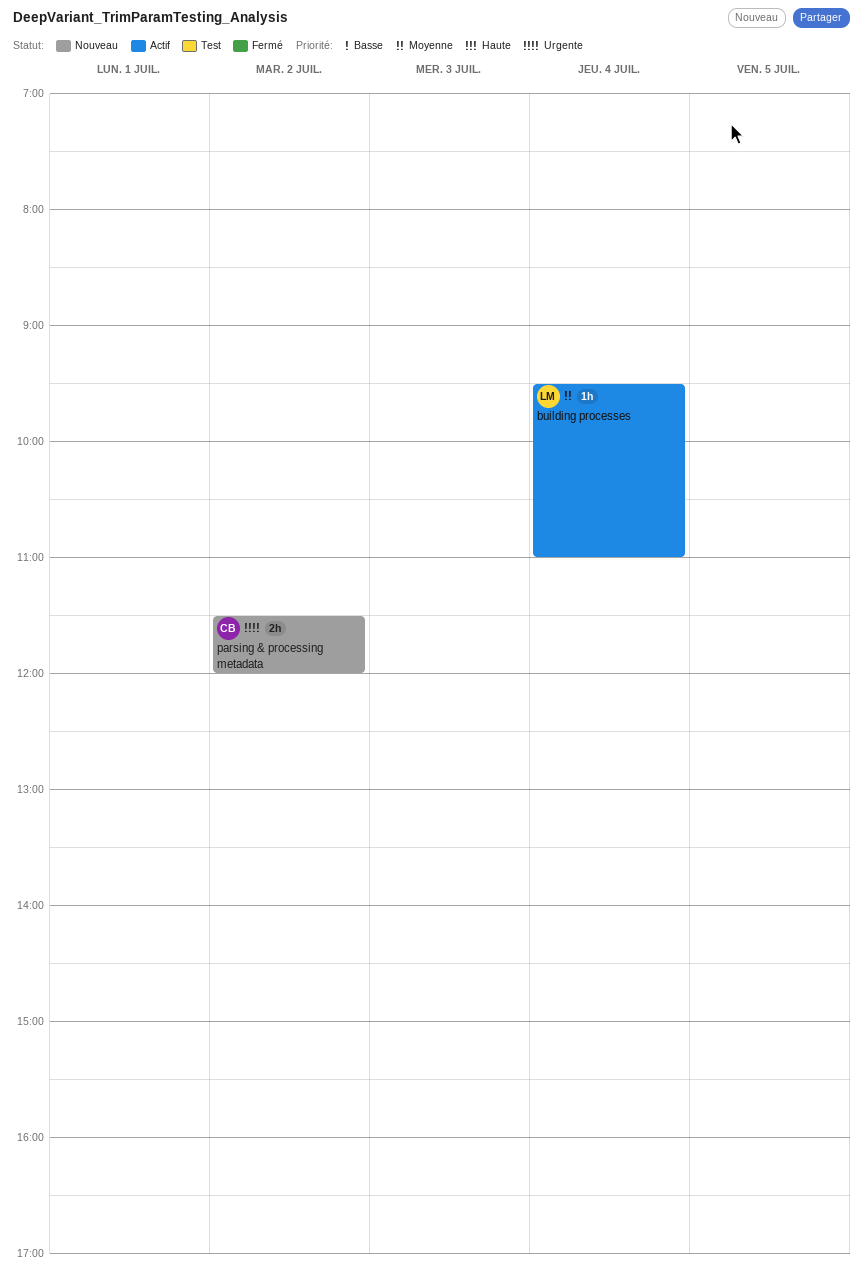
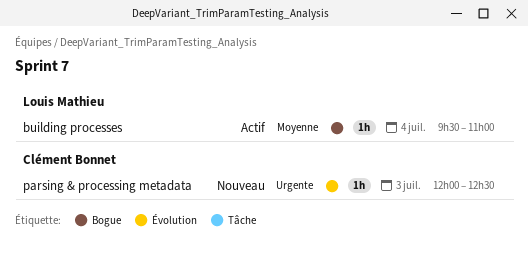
parsing & processing metadata, estimate: 2h -> 1h
parsing & processing metadata, day: Jul 2 -> Jul 3
parsing & processing metadata, begins: 11:30 -> 12:00
parsing & processing metadata, ends: 12:00 -> 12:30

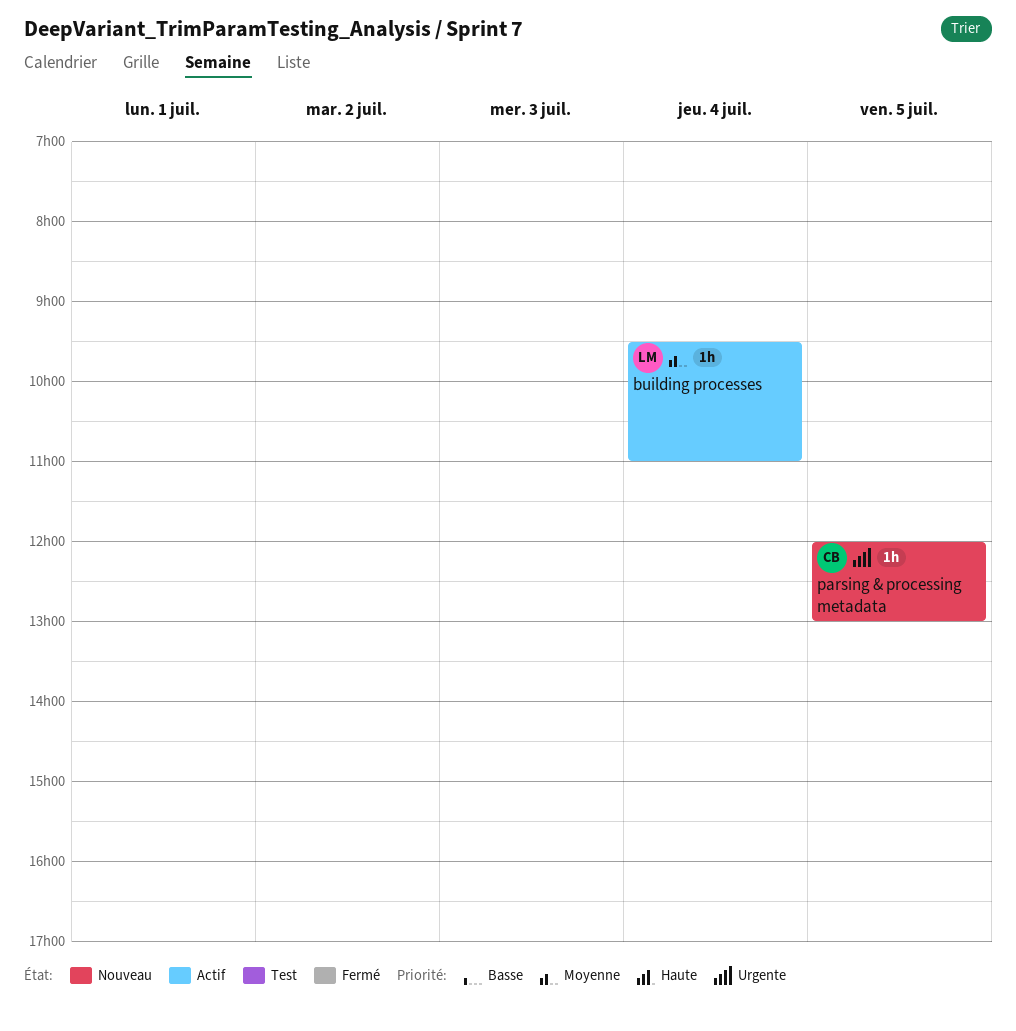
parsing & processing metadata, day: Jul 3 -> Jul 5
parsing & processing metadata, ends: 12:30 -> 13:00

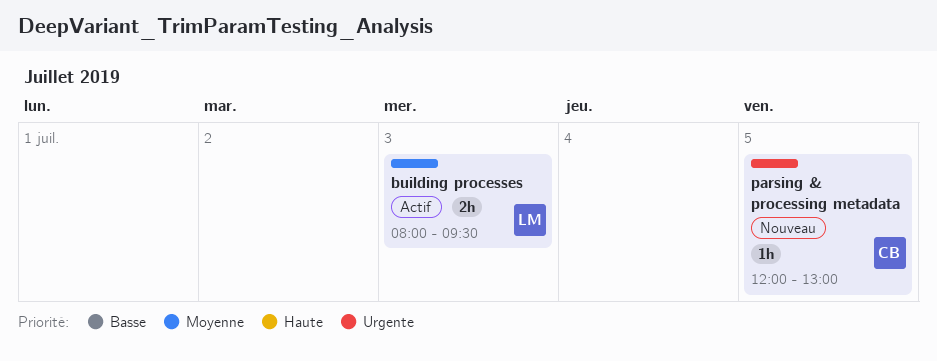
building processes, estimate: 1h -> 2h
building processes, day: Jul 4 -> Jul 3
building processes, begins: 09:30 -> 08:00
building processes, ends: 11:00 -> 09:30

